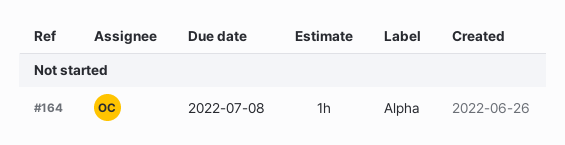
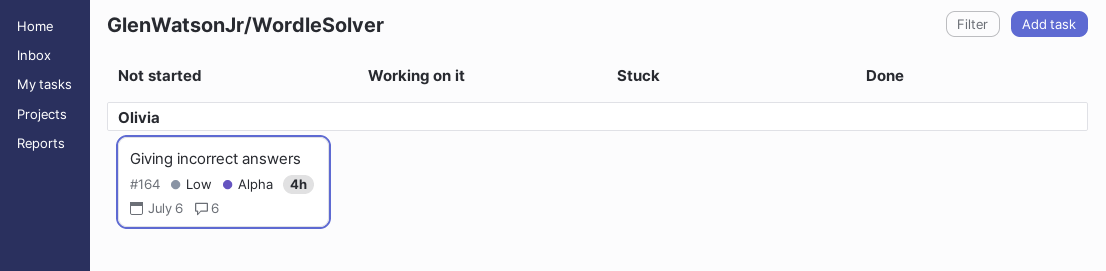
#164, estimate: 1h -> 4h
#164, due: Jul 8 -> Jul 6

